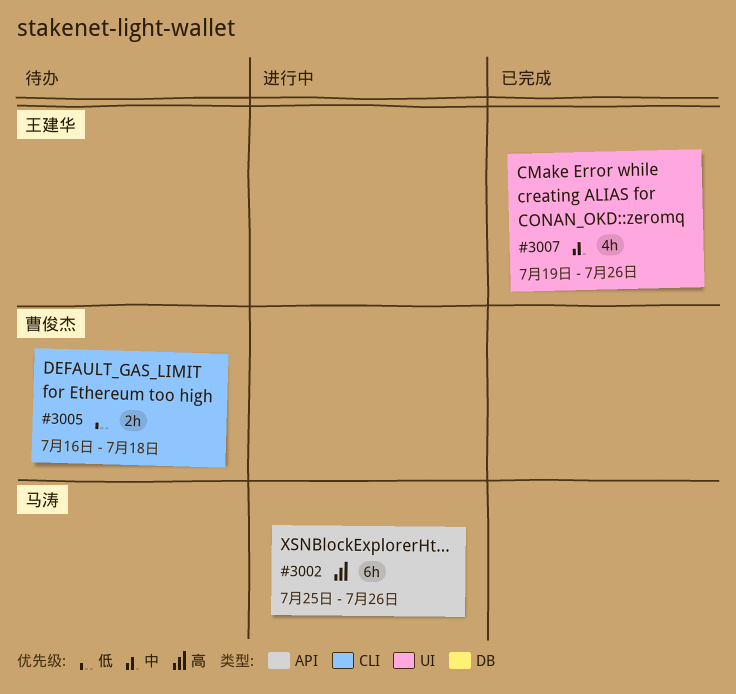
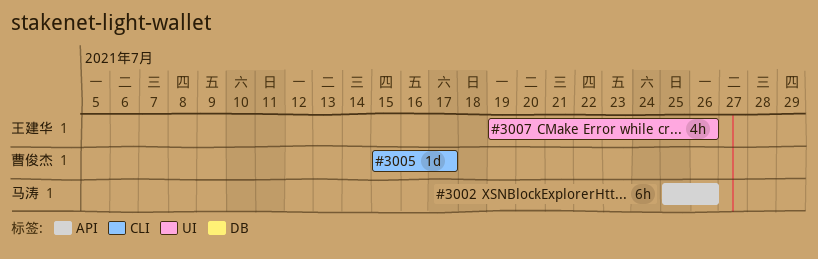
#3005, estimate: 2h -> 1d
#3005, start: Jul 16 -> Jul 15
#3005, due: Jul 18 -> Jul 17

